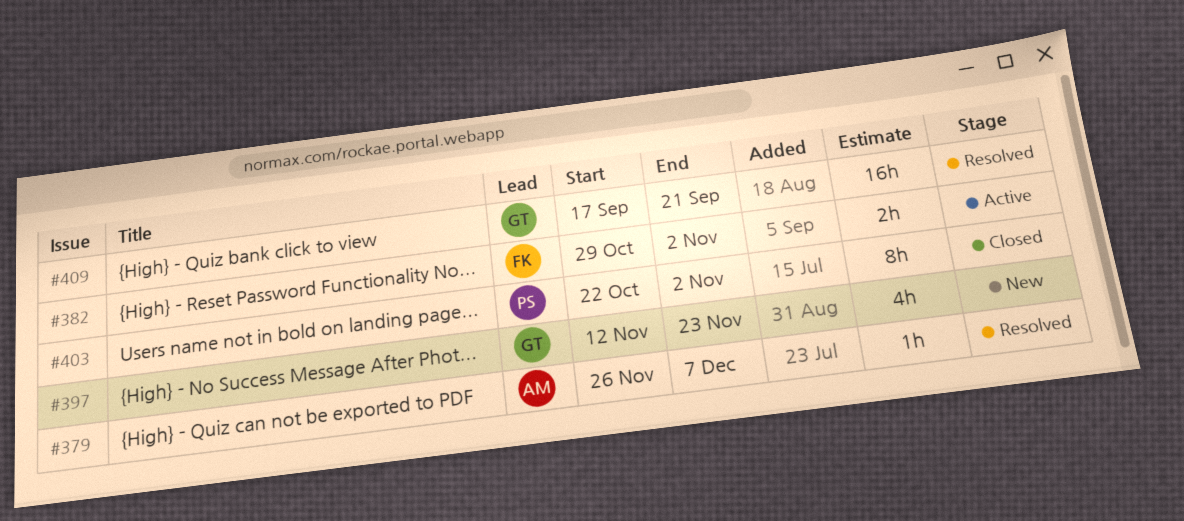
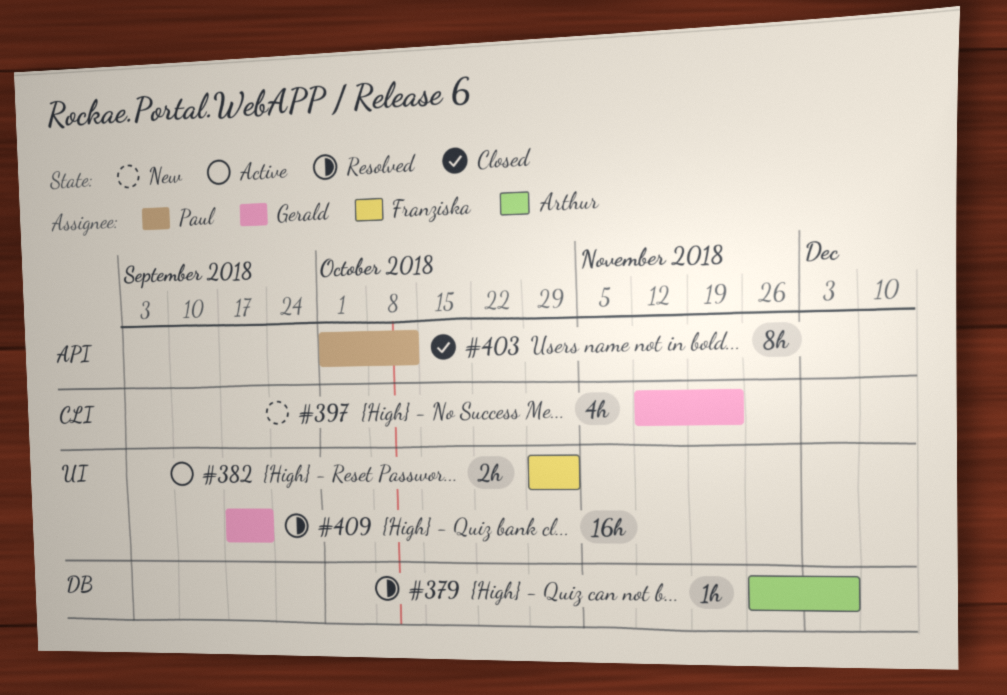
#403, start: Oct 22 -> Oct 1
#403, due: Nov 2 -> Oct 12

